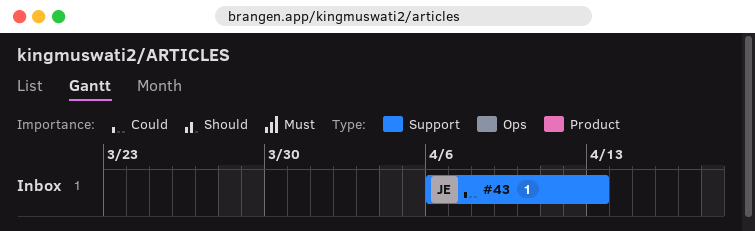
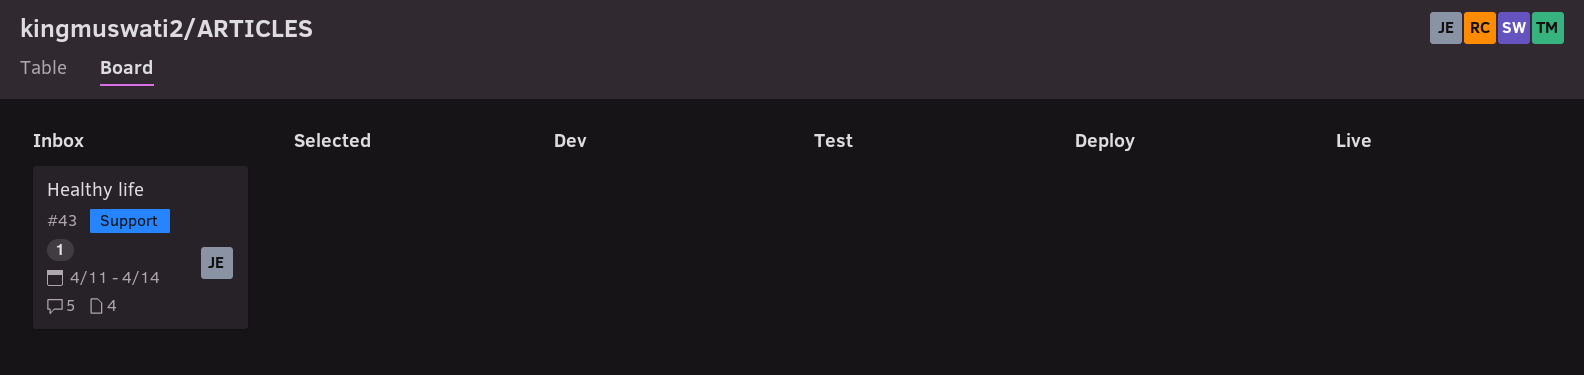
#43, start: Apr 6 -> Apr 11
#43, due: Apr 13 -> Apr 14

